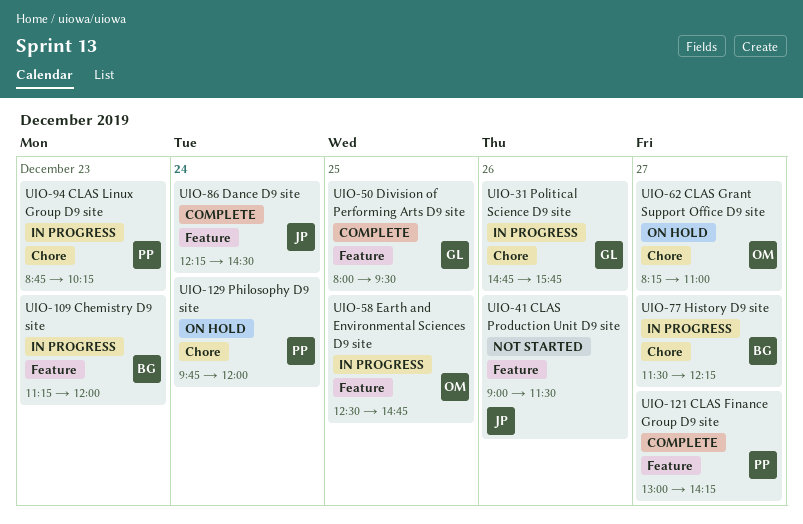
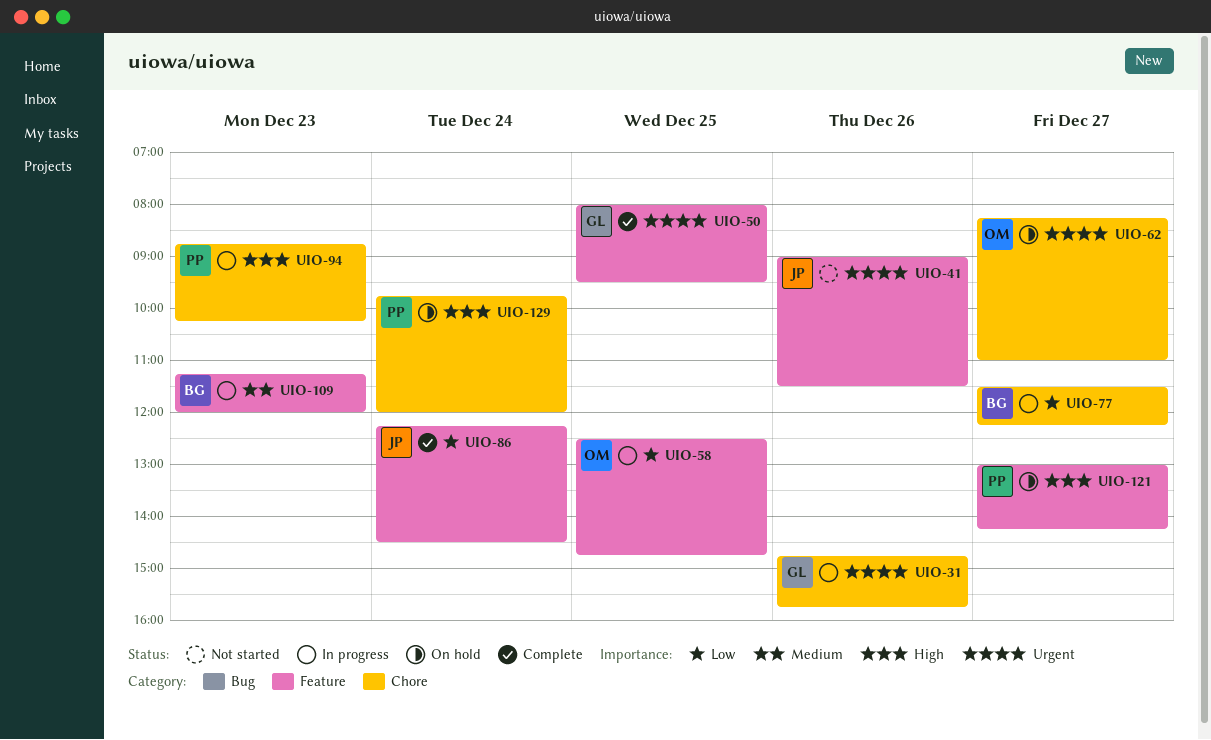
UIO-121, status: Complete -> On hold

